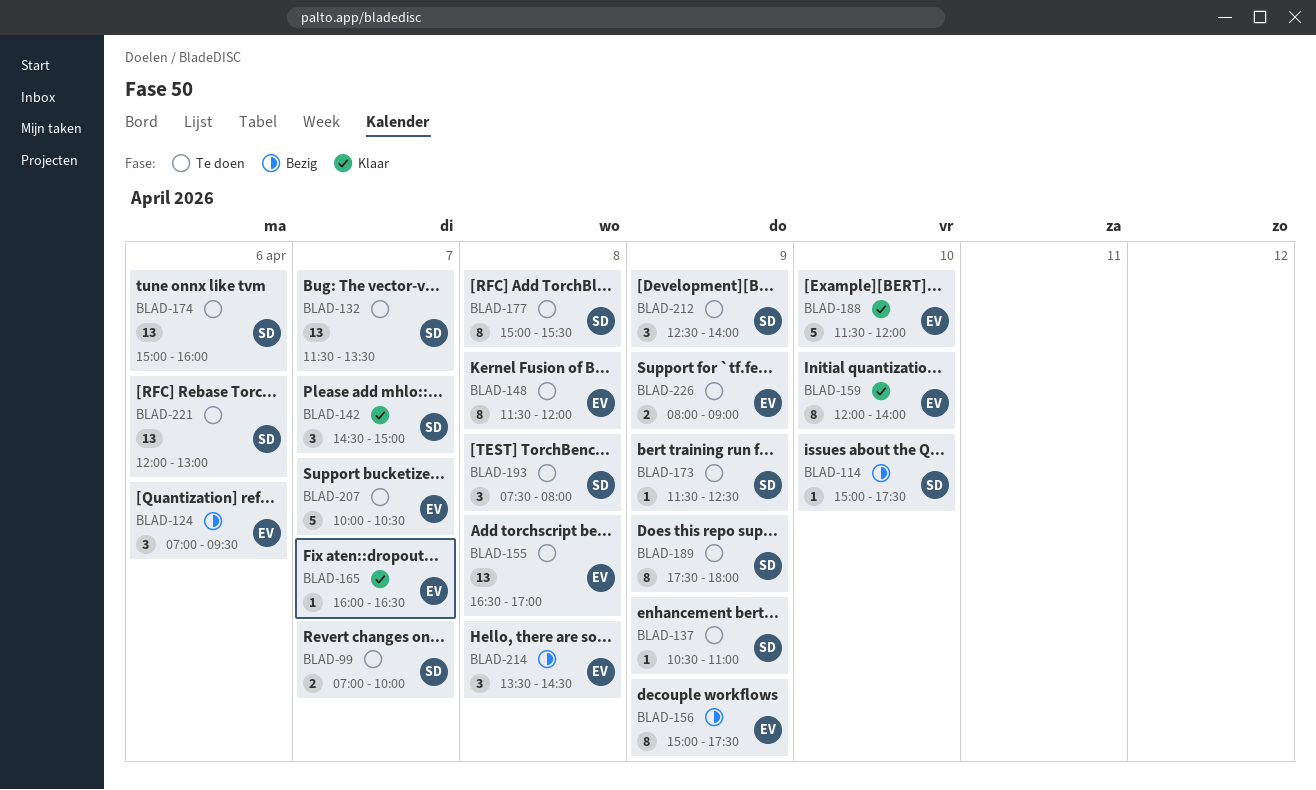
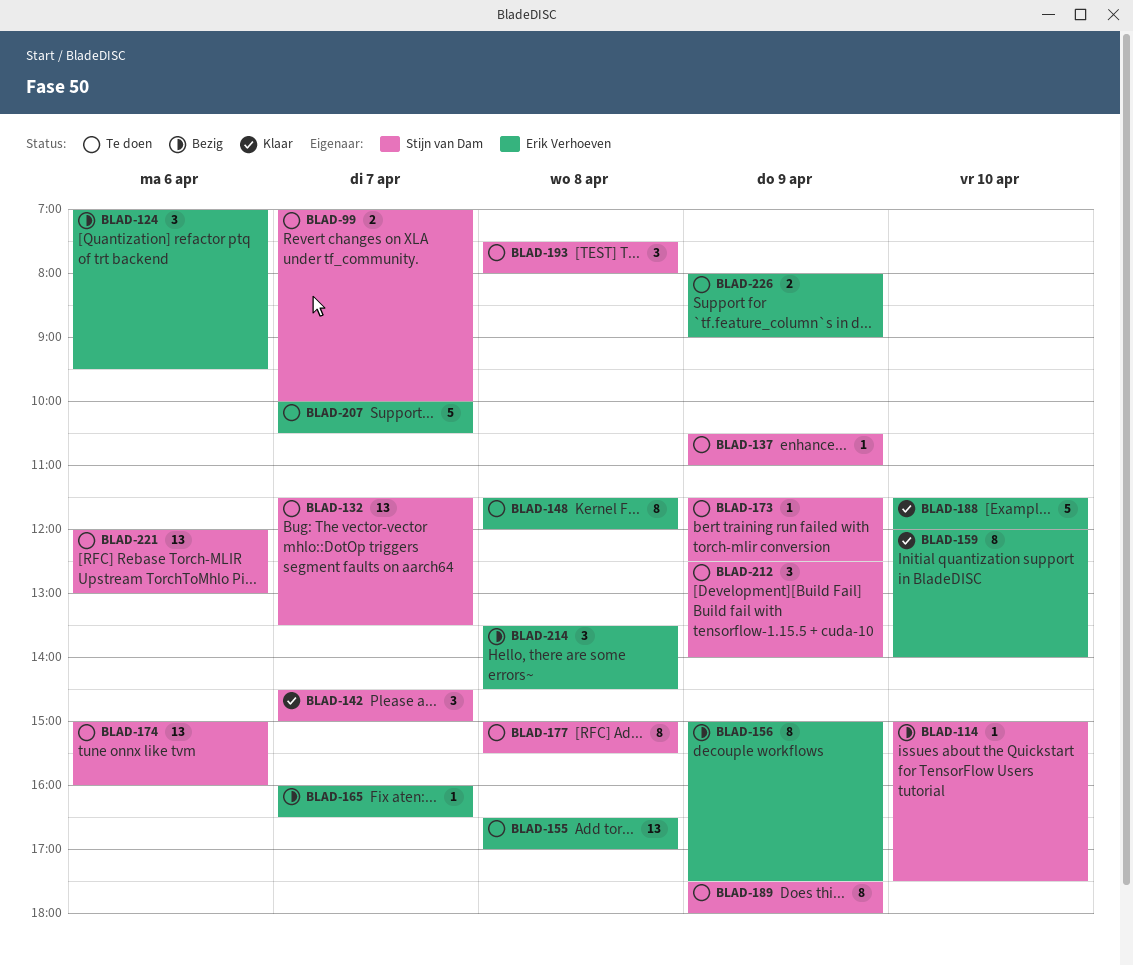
BLAD-165, status: Klaar -> Bezig

